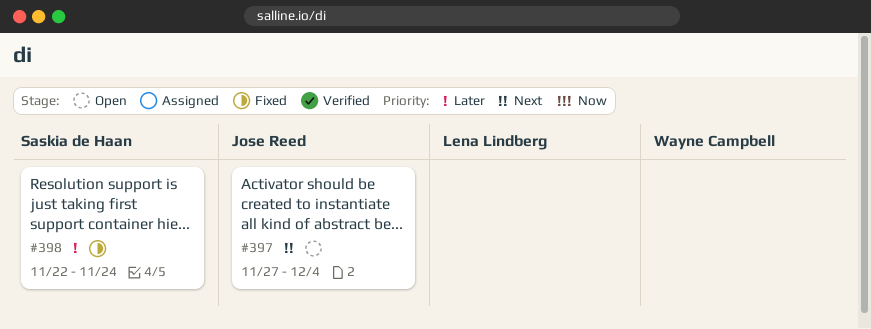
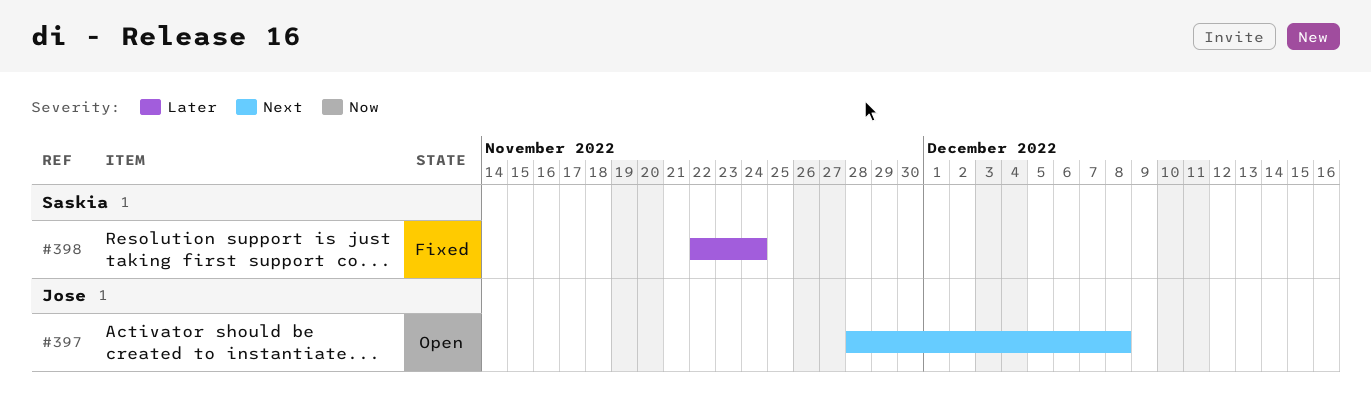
#397, start: Nov 27 -> Nov 28
#397, due: Dec 4 -> Dec 8

